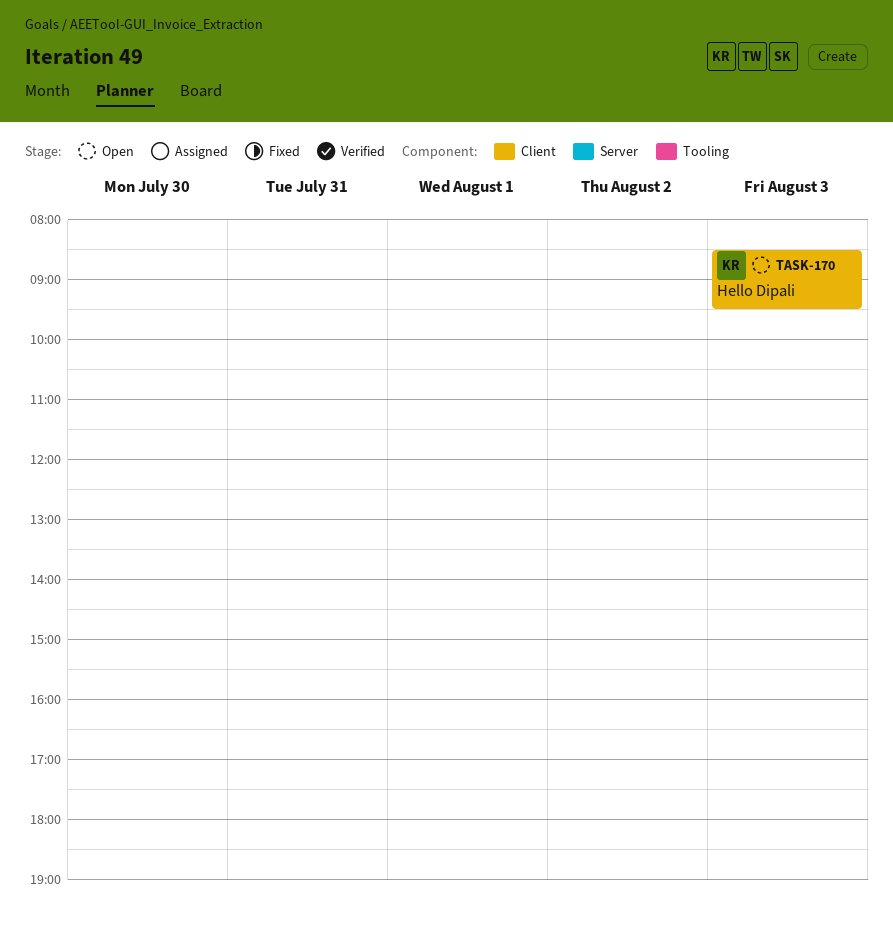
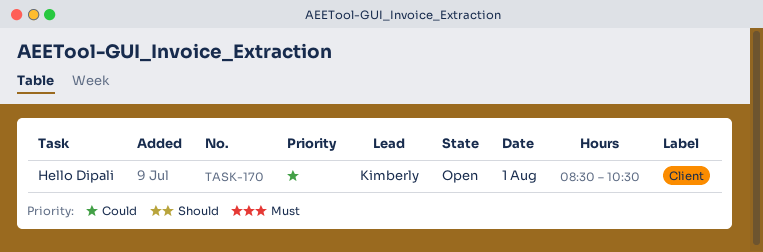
TASK-170, day: Aug 3 -> Aug 1
TASK-170, ends: 09:30 -> 10:30

